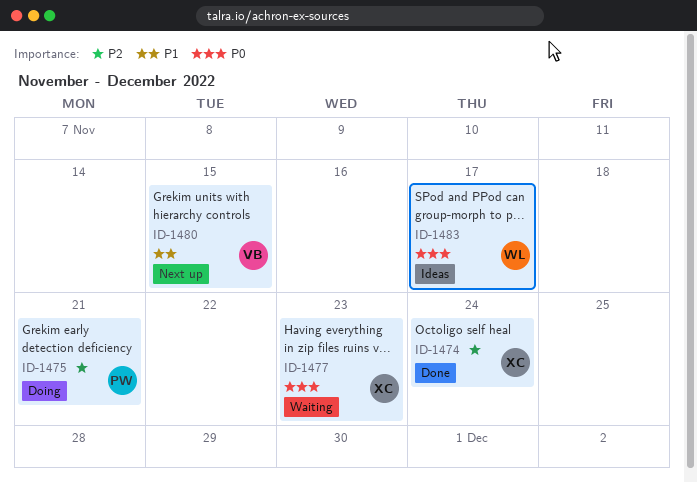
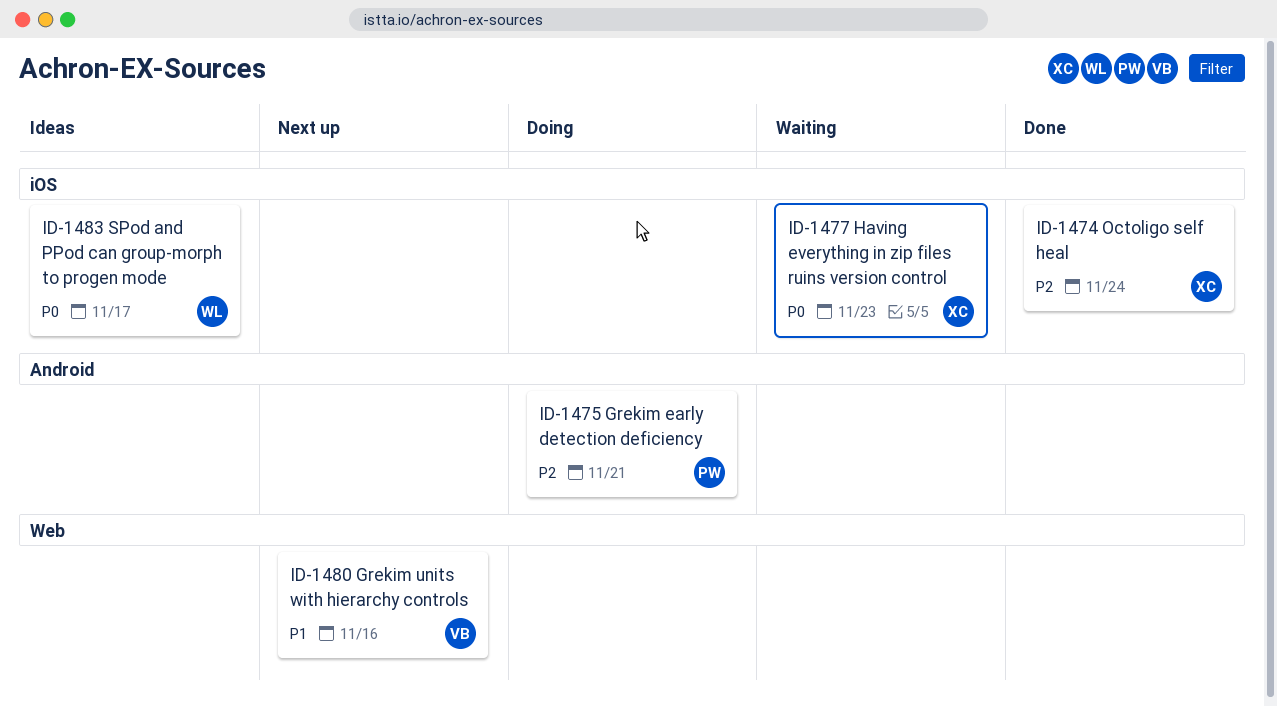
ID-1480, due: Nov 15 -> Nov 16

